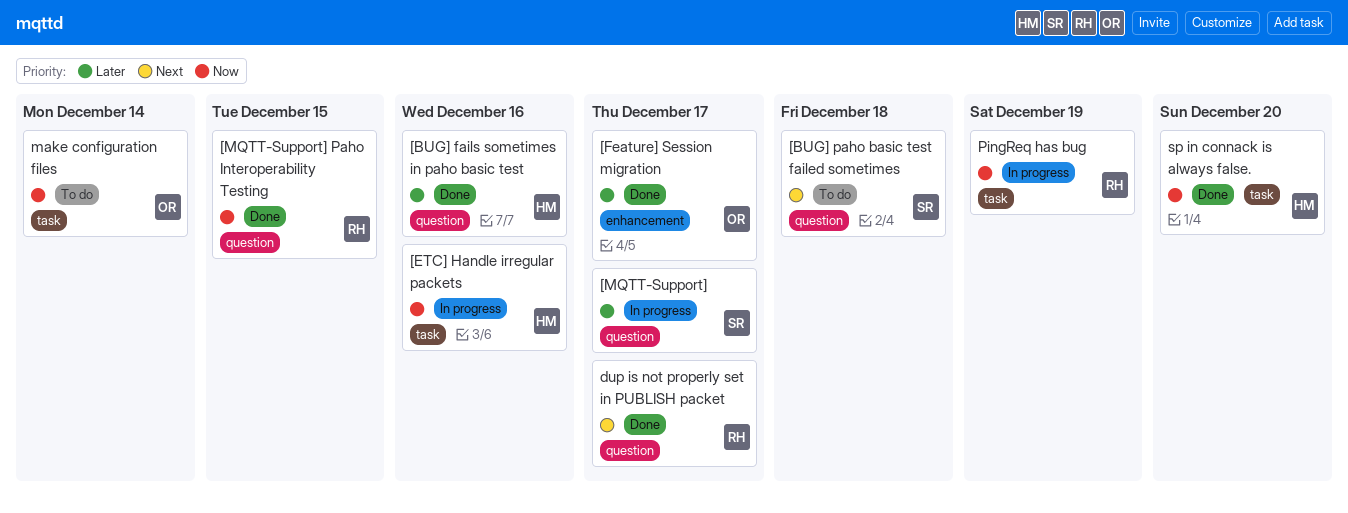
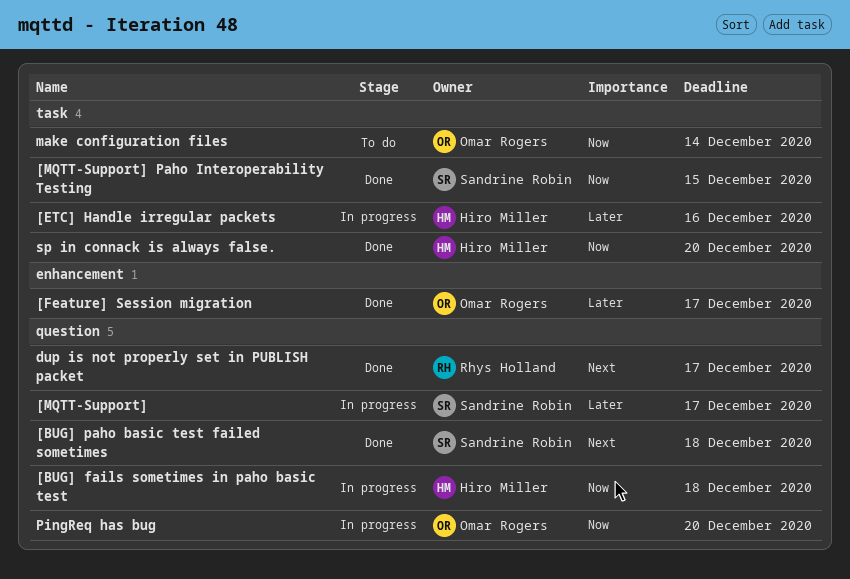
[BUG] fails sometimes in paho basic test, status: Done -> In progress
[BUG] fails sometimes in paho basic test, priority: Later -> Now
[BUG] fails sometimes in paho basic test, due: Dec 16 -> Dec 18
[BUG] paho basic test failed sometimes, status: To do -> Done
[ETC] Handle irregular packets, priority: Now -> Later
[MQTT-Support] Paho Interoperability Testing, owner: Rhys Holland -> Sandrine Robin
[MQTT-Support] Paho Interoperability Testing, label: question -> task
PingReq has bug, owner: Rhys Holland -> Omar Rogers
PingReq has bug, label: task -> question
PingReq has bug, due: Dec 19 -> Dec 20

